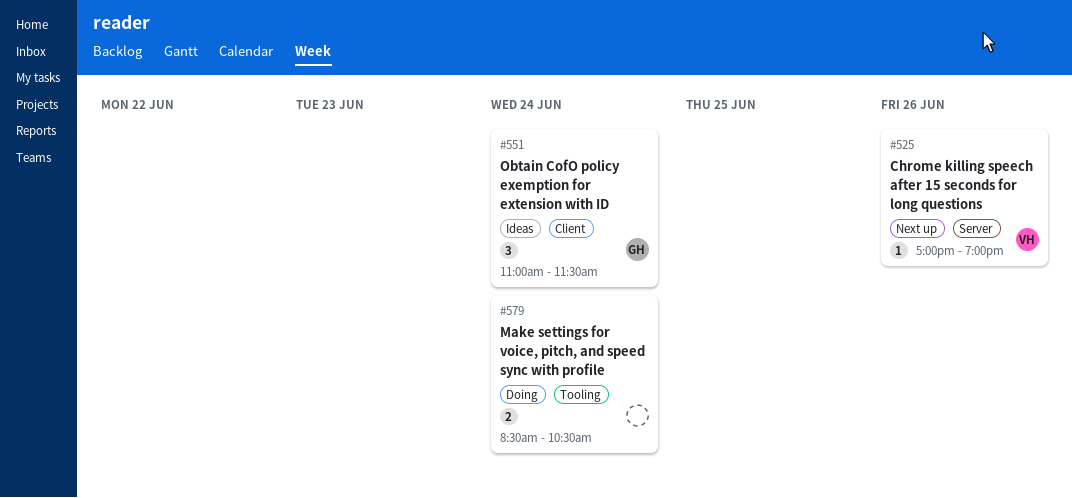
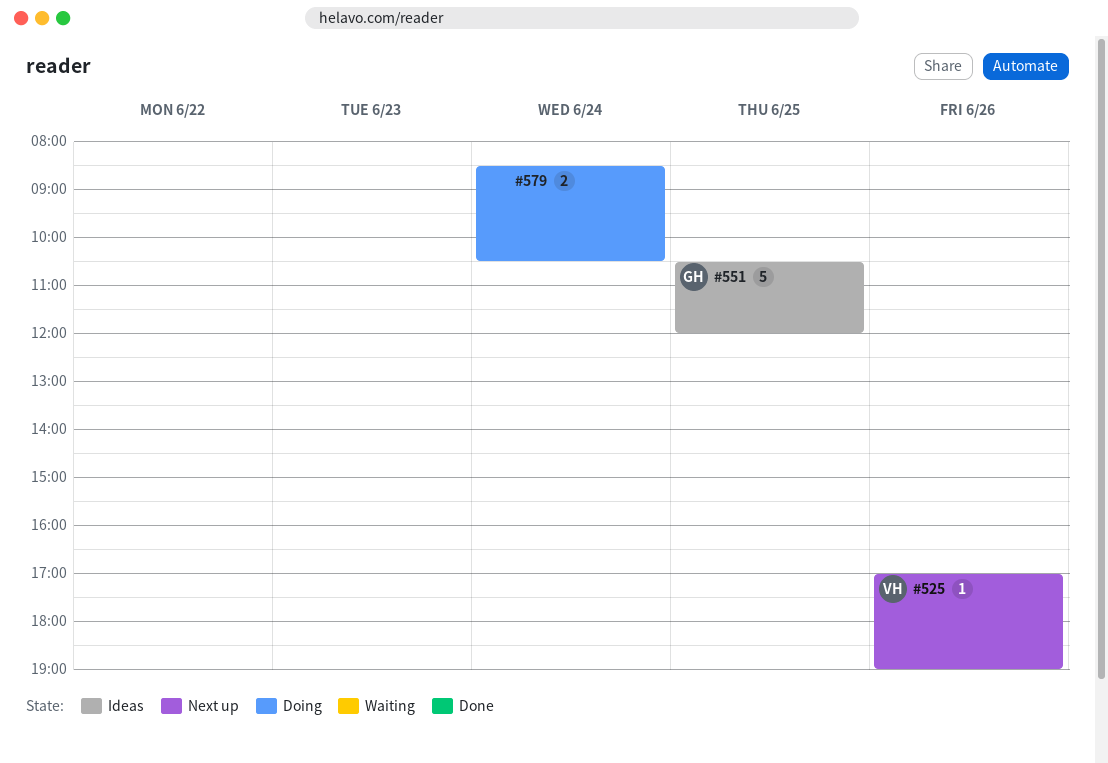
#551, estimate: 3 -> 5
#551, day: Jun 24 -> Jun 25
#551, begins: 11:00 -> 10:30
#551, ends: 11:30 -> 12:00

